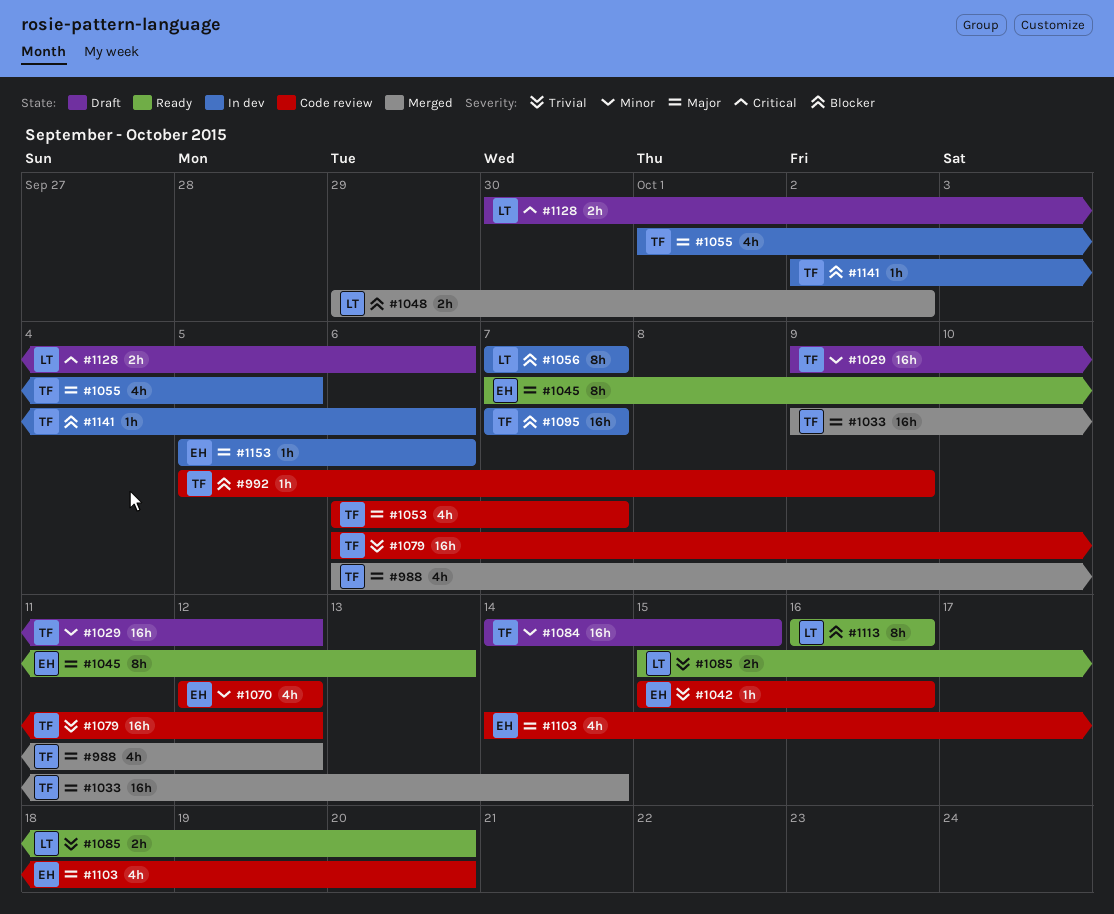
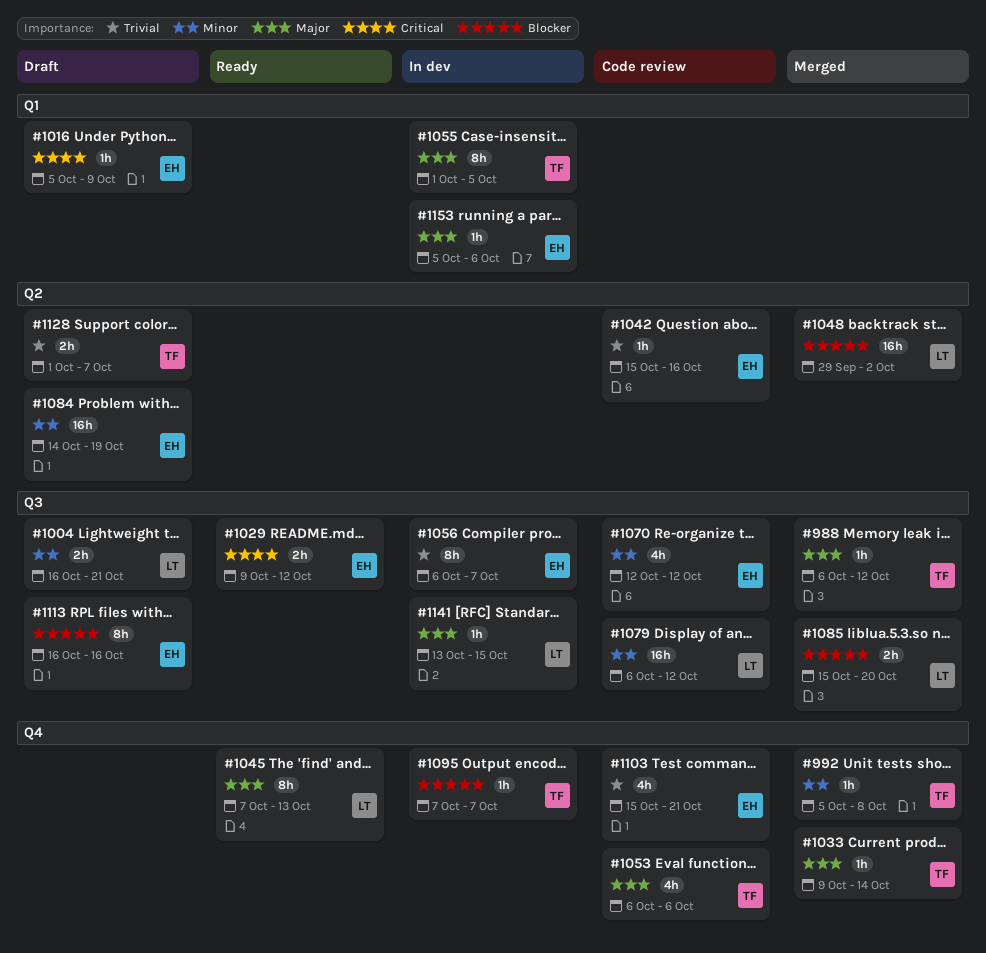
#988, estimate: 4h -> 1h
#992, status: Code review -> Merged
#992, priority: Blocker -> Minor
#992, due: Oct 9 -> Oct 8
#1004: none -> present
#1016: none -> present
#1029, status: Draft -> Ready
#1029, owner: TF -> EH
#1029, priority: Minor -> Critical
#1029, estimate: 16h -> 2h
#1033, estimate: 16h -> 1h
#1045, owner: EH -> LT
#1048, estimate: 2h -> 16h
#1053, due: Oct 7 -> Oct 6
#1055, estimate: 4h -> 8h
#1056, owner: LT -> EH
#1056, priority: Blocker -> Trivial
#1056, start: Oct 7 -> Oct 6
#1079, owner: TF -> LT
#1079, priority: Trivial -> Minor
#1084, owner: TF -> EH
#1084, due: Oct 15 -> Oct 19
#1085, status: Ready -> Merged
#1085, priority: Trivial -> Blocker
#1095, estimate: 16h -> 1h
#1103, priority: Major -> Trivial
#1103, start: Oct 14 -> Oct 15
#1103, due: Oct 20 -> Oct 21
#1113, status: Ready -> Draft
#1113, owner: LT -> EH
#1128, owner: LT -> TF
#1128, priority: Critical -> Trivial
#1128, start: Sep 30 -> Oct 1
#1128, due: Oct 6 -> Oct 7
#1141, owner: TF -> LT
#1141, priority: Blocker -> Major
#1141, start: Oct 2 -> Oct 13
#1141, due: Oct 6 -> Oct 15

